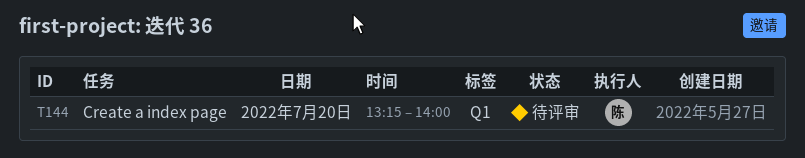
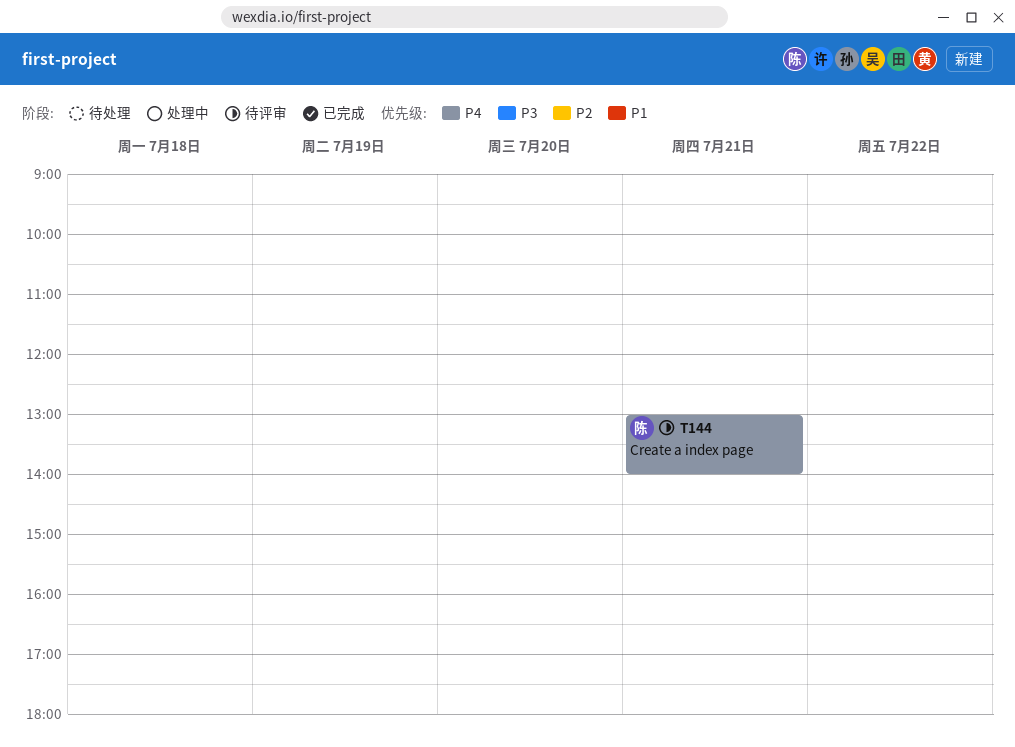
T144, day: Jul 20 -> Jul 21
T144, begins: 13:15 -> 13:00

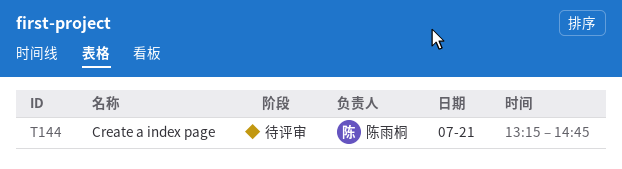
T144, begins: 13:00 -> 13:15
T144, ends: 14:00 -> 14:45

